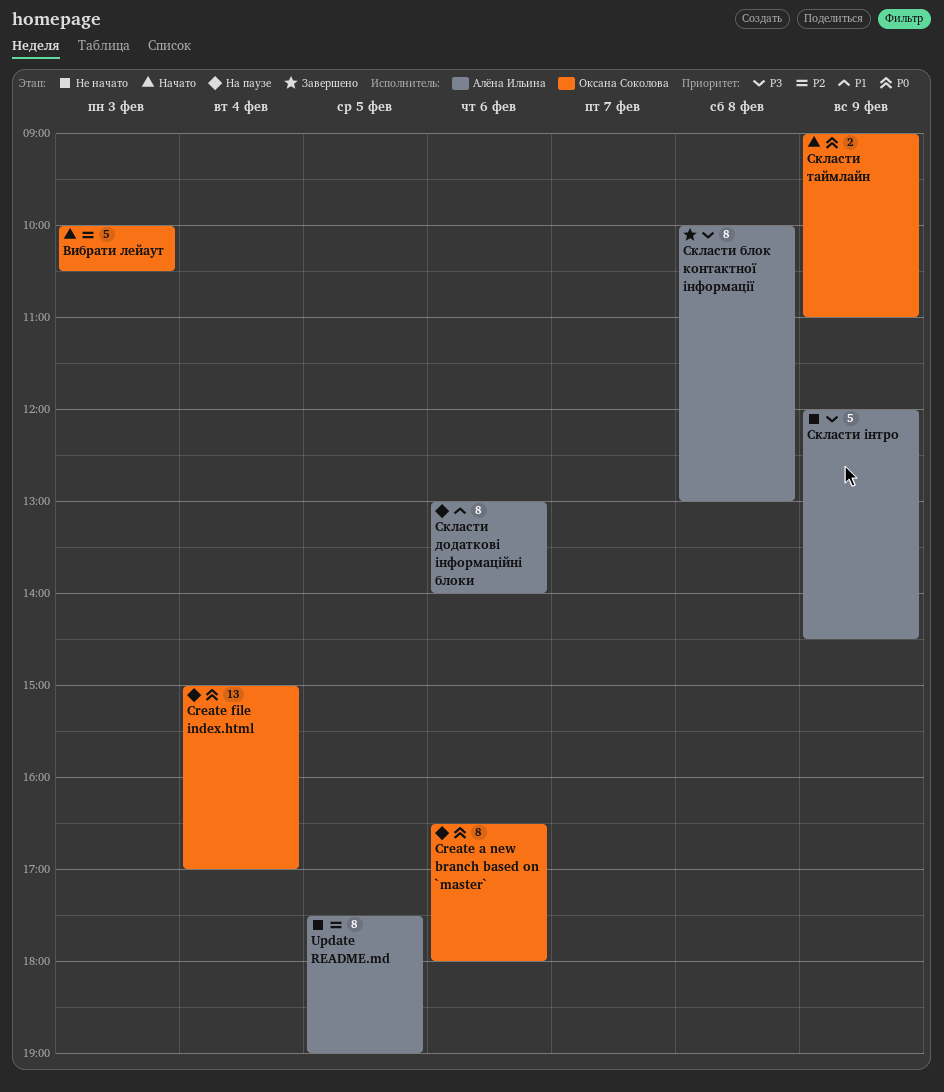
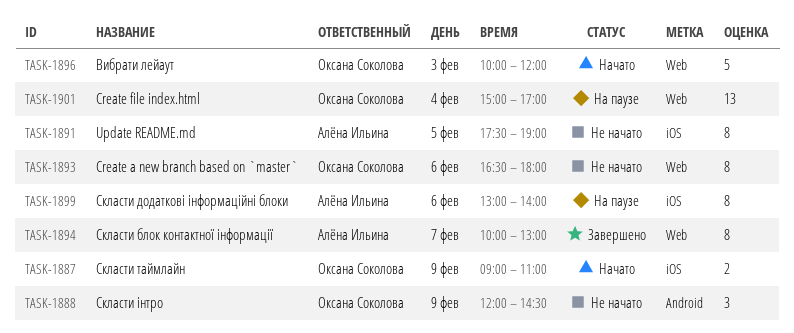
Create a new branch based on `master`, status: На паузе -> Не начато
Вибрати лейаут, ends: 10:30 -> 12:00
Скласти блок контактної інформації, day: Feb 8 -> Feb 7
Скласти інтро, owner: Алёна Ильина -> Оксана Соколова
Скласти інтро, estimate: 5 -> 3

